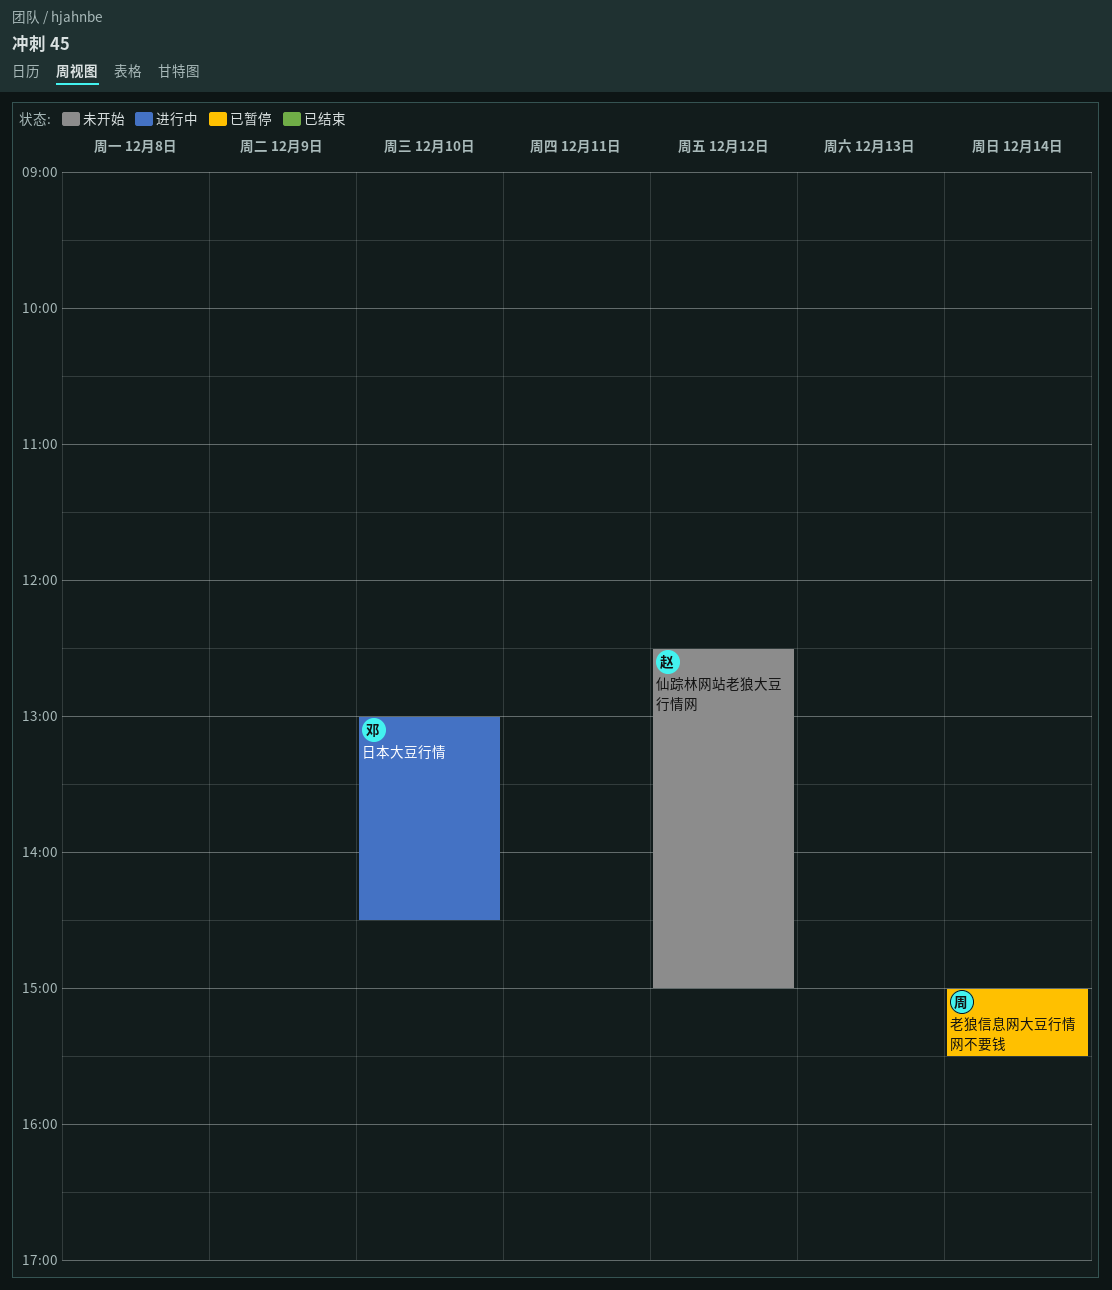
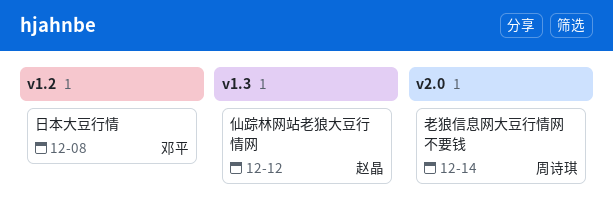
日本大豆行情, day: Dec 10 -> Dec 8

